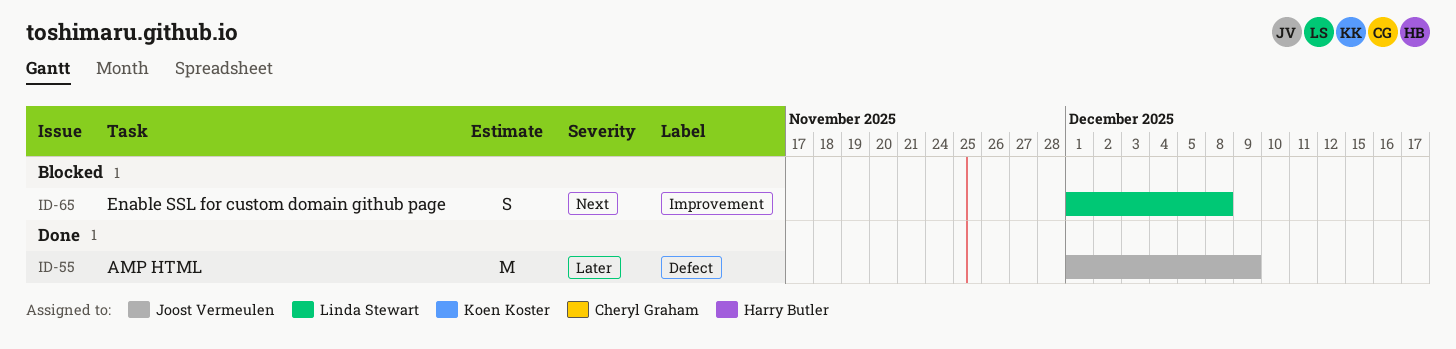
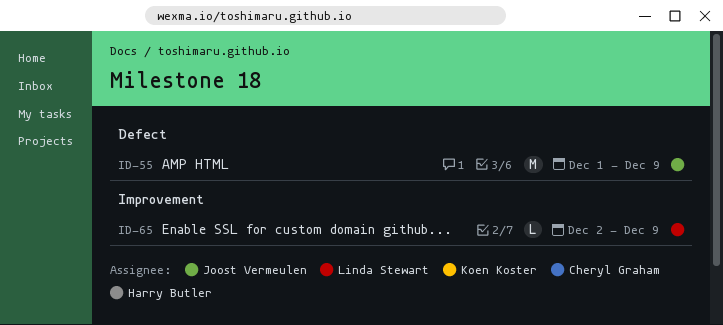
ID-65, estimate: S -> L
ID-65, start: Dec 1 -> Dec 2
ID-65, due: Dec 8 -> Dec 9

